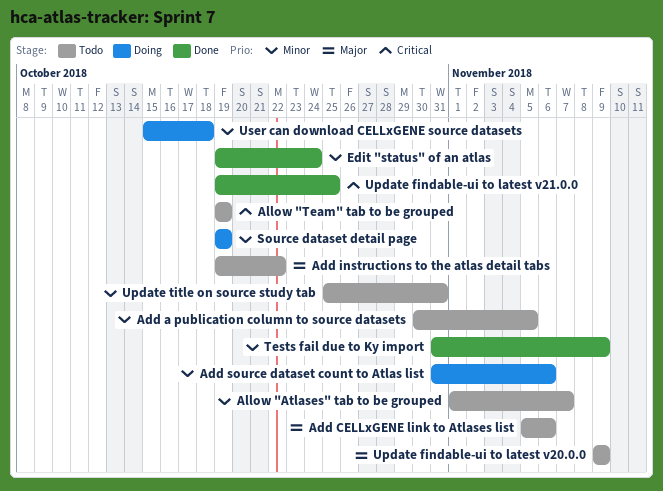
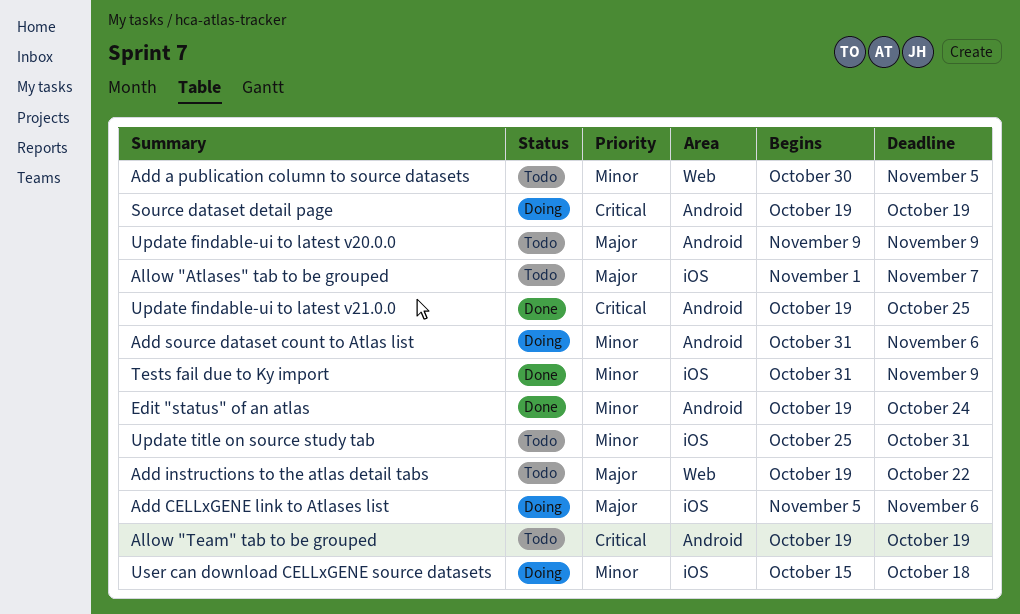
Add CELLxGENE link to Atlases list, status: Todo -> Doing
Allow "Atlases" tab to be grouped, priority: Minor -> Major
Source dataset detail page, priority: Minor -> Critical

